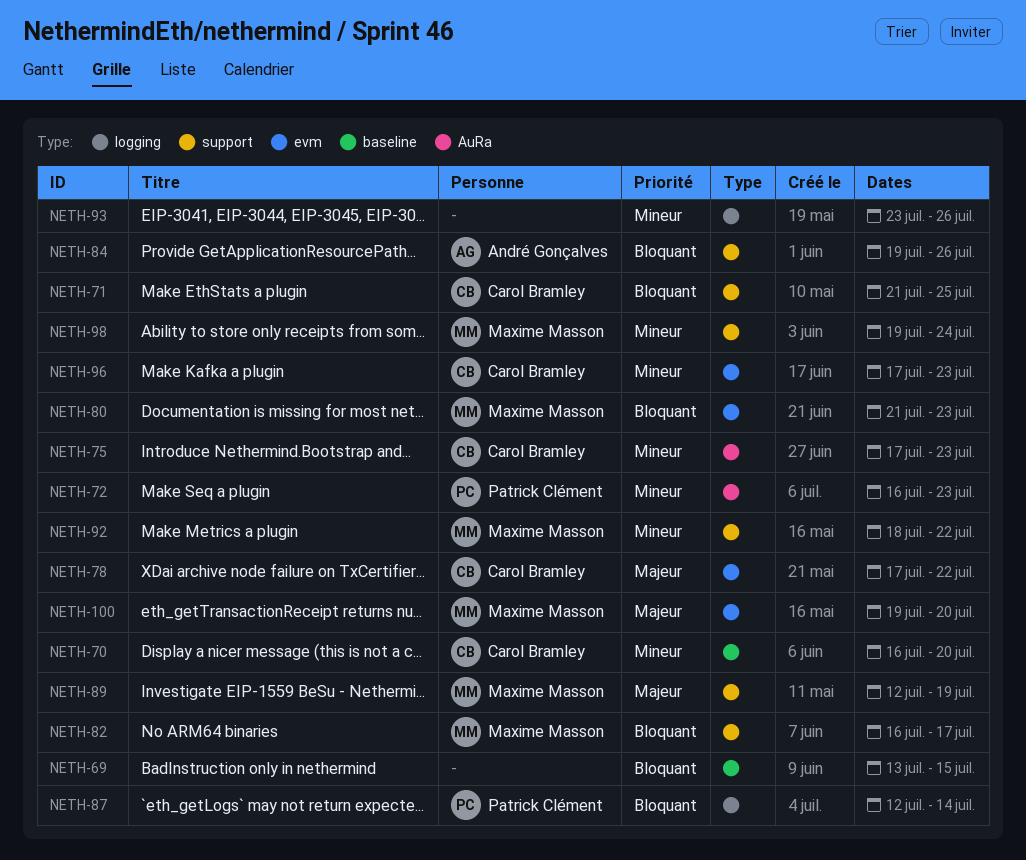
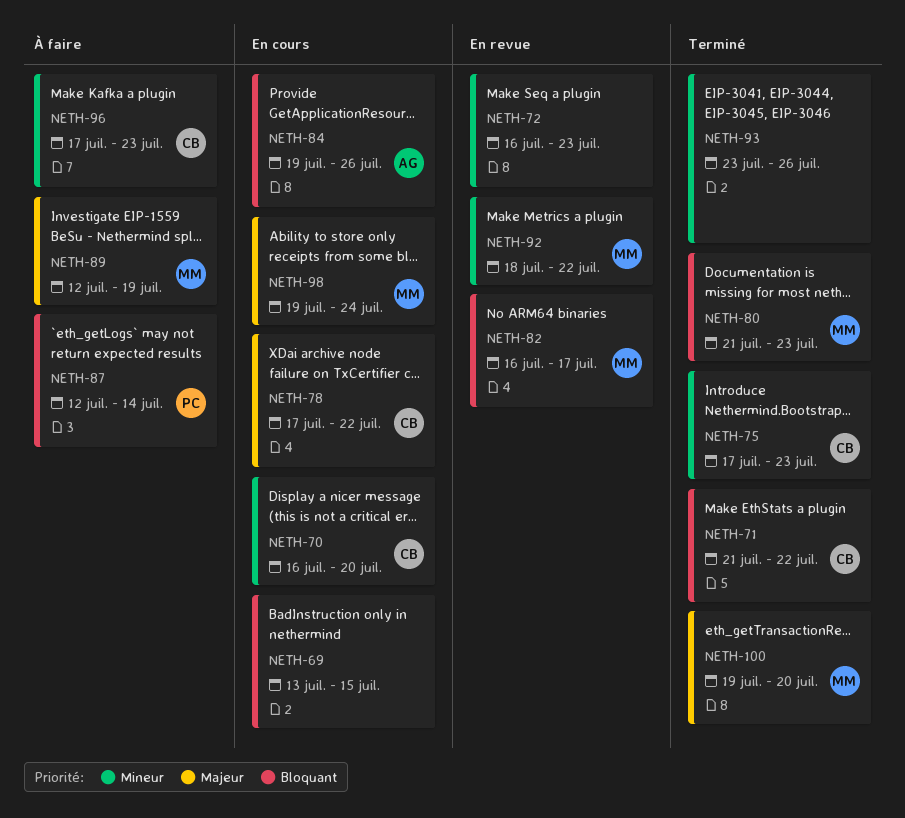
NETH-71, due: Jul 25 -> Jul 22
NETH-72, owner: Patrick Clément -> none
NETH-98, priority: Mineur -> Majeur

